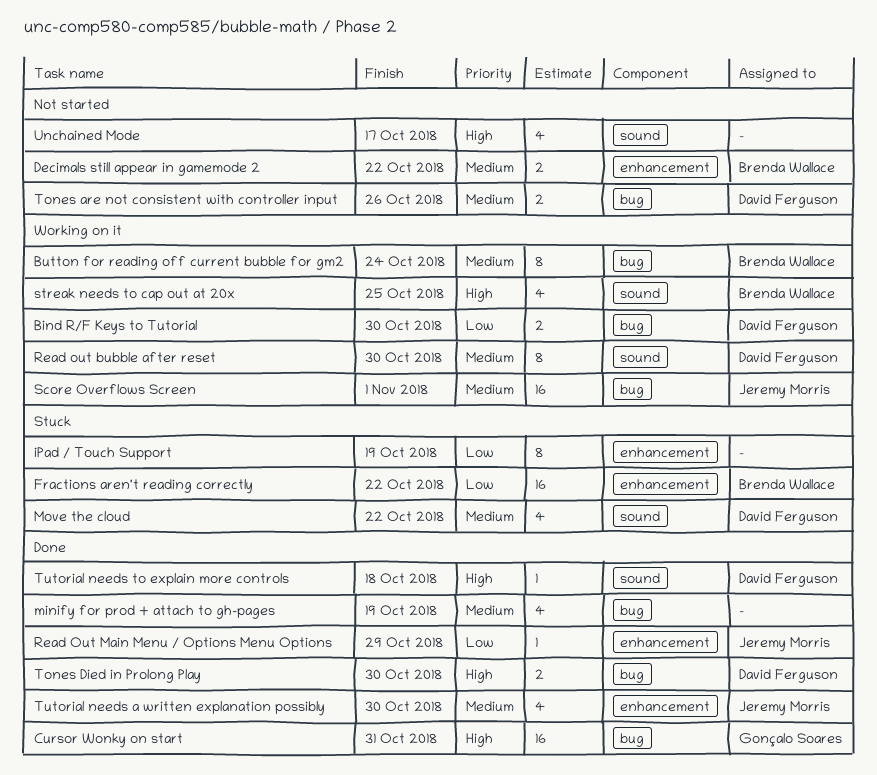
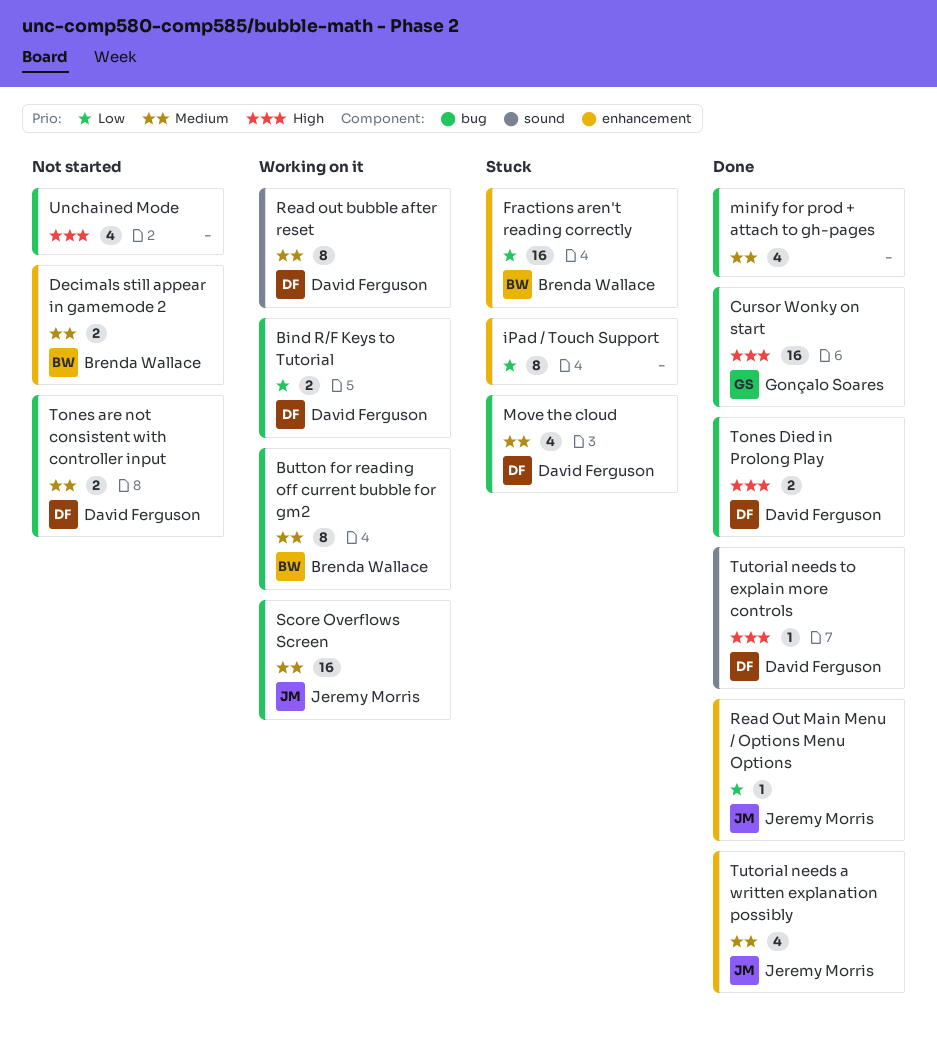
Move the cloud, label: sound -> bug
streak needs to cap out at 20x: present -> none
Unchained Mode, label: sound -> bug

